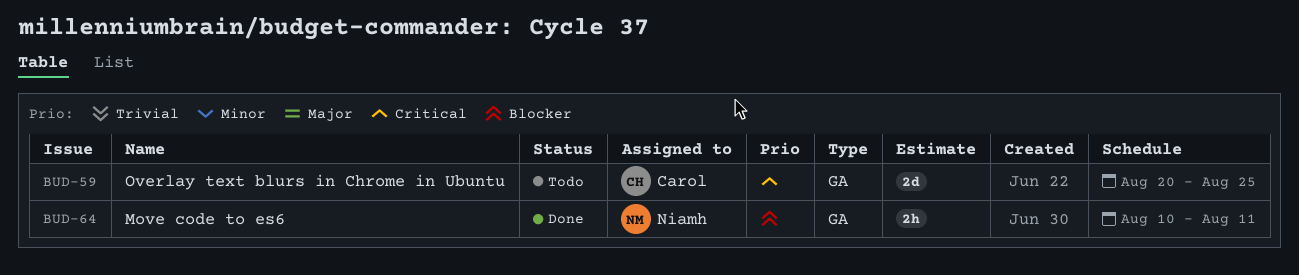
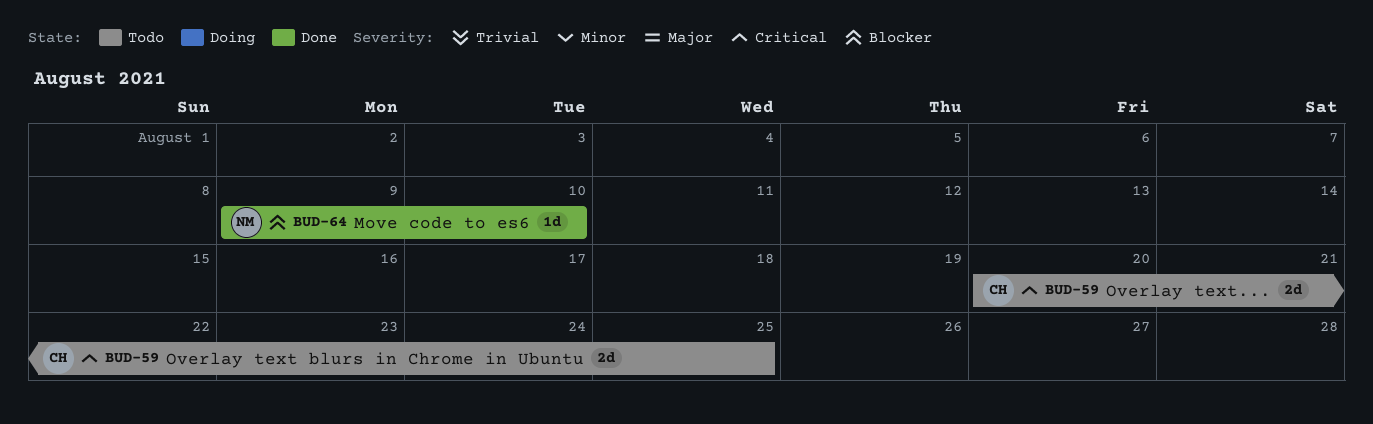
BUD-64, estimate: 2h -> 1d
BUD-64, start: Aug 10 -> Aug 9
BUD-64, due: Aug 11 -> Aug 10

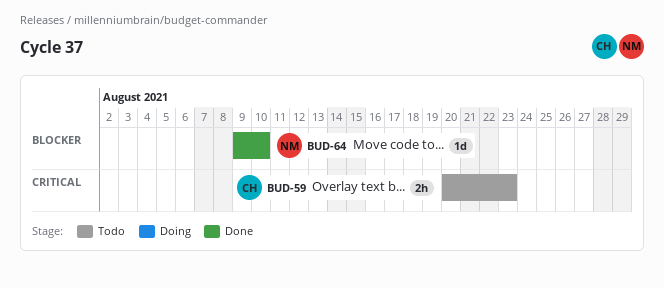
BUD-59, estimate: 2d -> 2h
BUD-59, due: Aug 25 -> Aug 23

